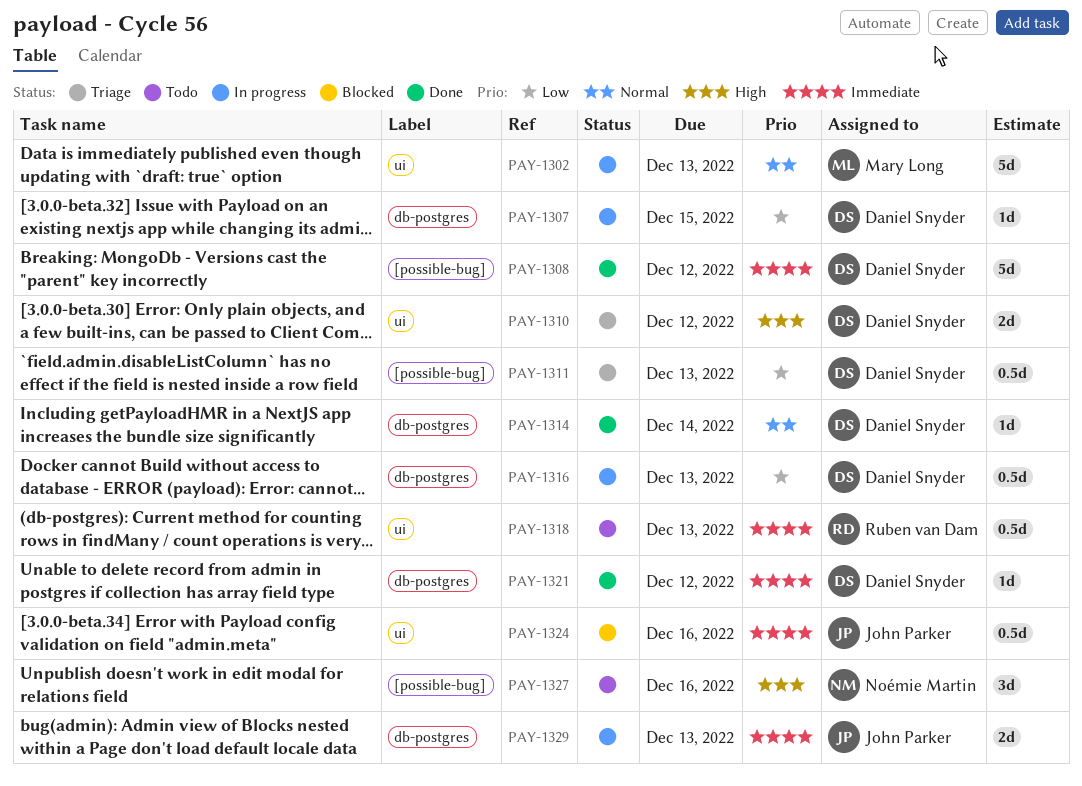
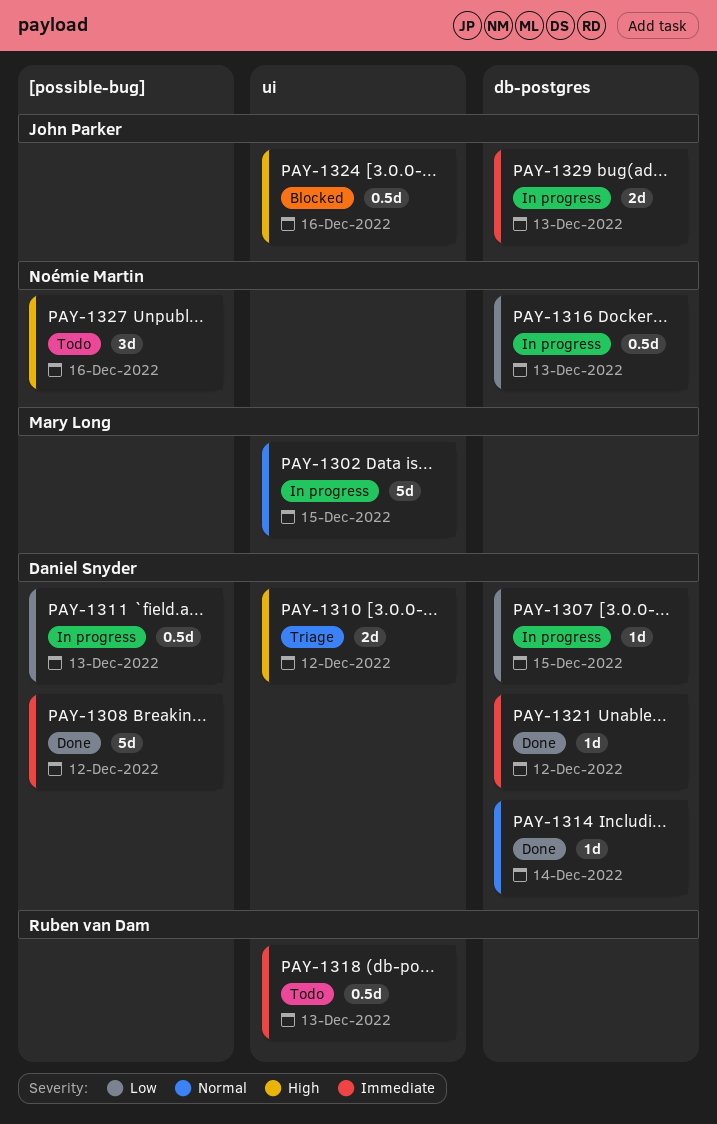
PAY-1302, due: Dec 13 -> Dec 15
PAY-1311, status: Triage -> In progress
PAY-1316, owner: Daniel Snyder -> Noémie Martin
PAY-1324, priority: Immediate -> High

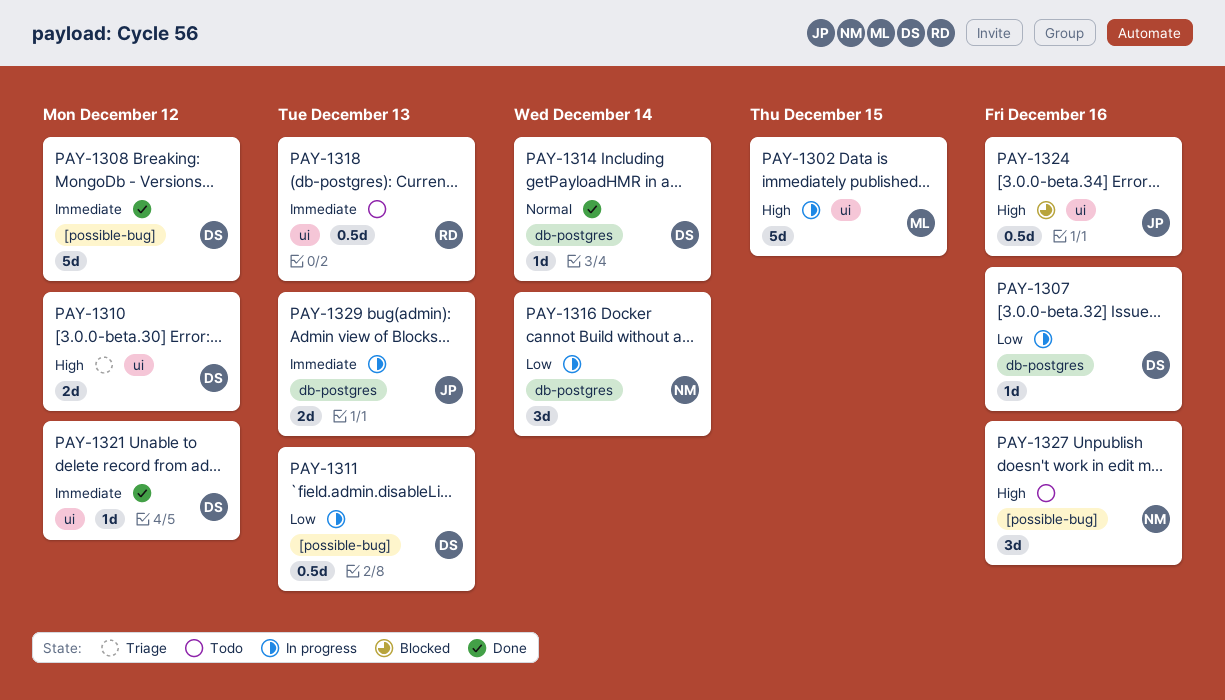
PAY-1302, priority: Normal -> High
PAY-1307, due: Dec 15 -> Dec 16
PAY-1316, estimate: 0.5d -> 3d
PAY-1316, due: Dec 13 -> Dec 14
PAY-1321, label: db-postgres -> ui

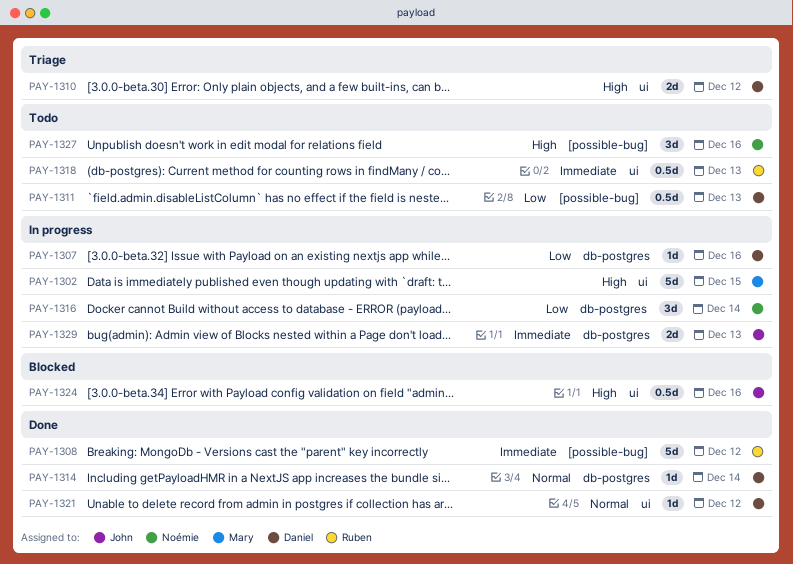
PAY-1308, owner: Daniel -> Ruben
PAY-1311, status: In progress -> Todo
PAY-1321, priority: Immediate -> Normal

